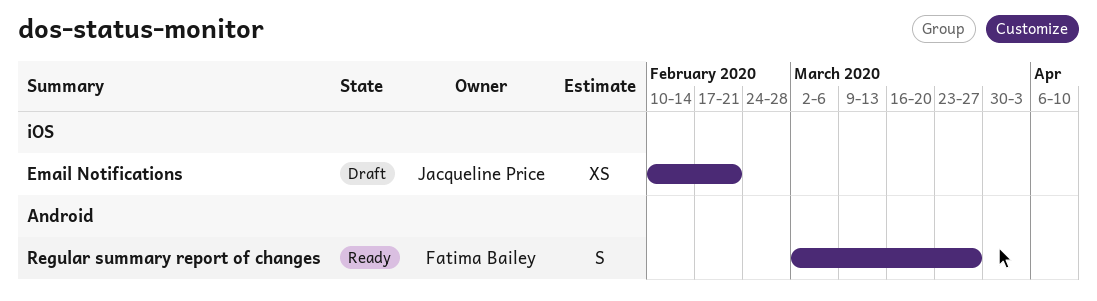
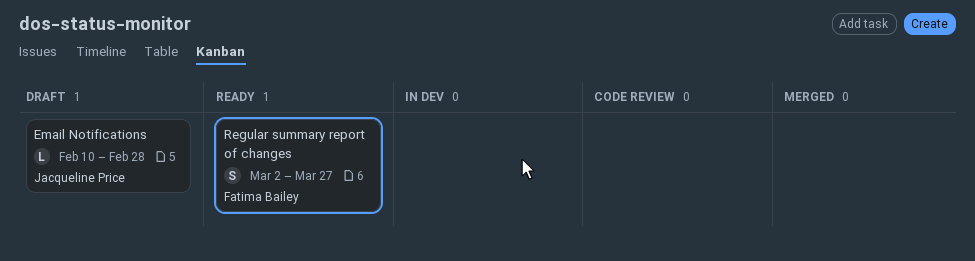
Email Notifications, estimate: XS -> L
Email Notifications, due: Feb 21 -> Feb 28

